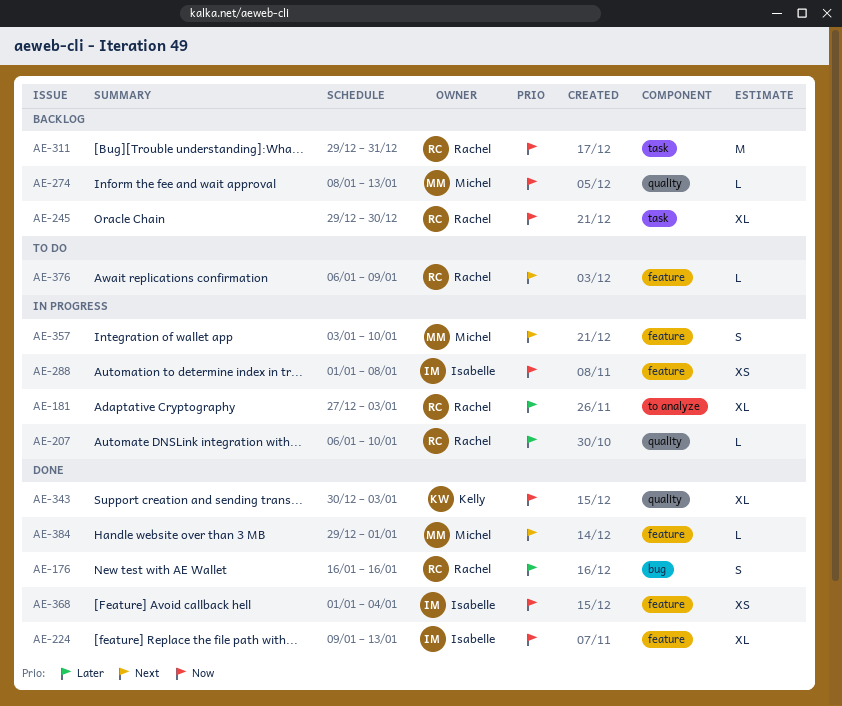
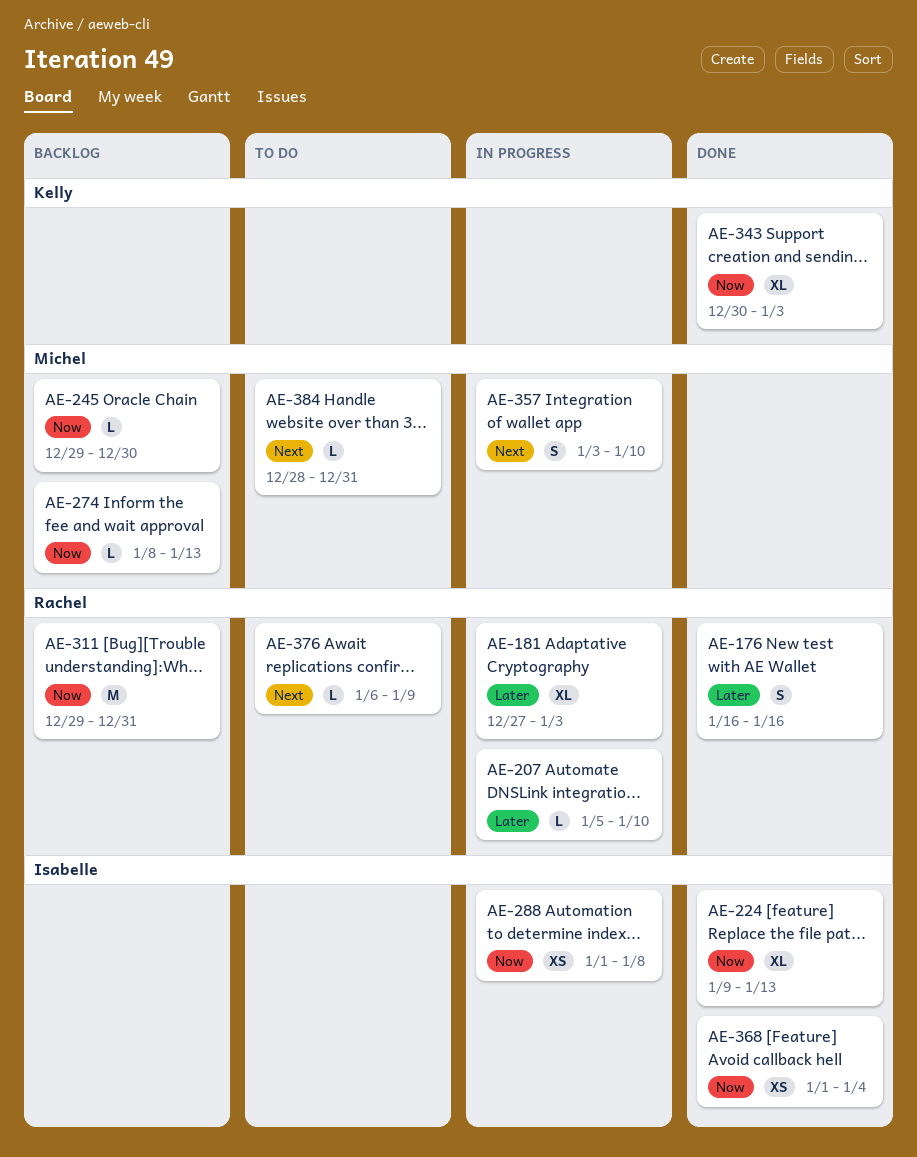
AE-207, start: Jan 6 -> Jan 5
AE-245, owner: Rachel -> Michel
AE-245, estimate: XL -> L
AE-384, status: Done -> To do
AE-384, start: Dec 29 -> Dec 28
AE-384, due: Jan 1 -> Dec 31

